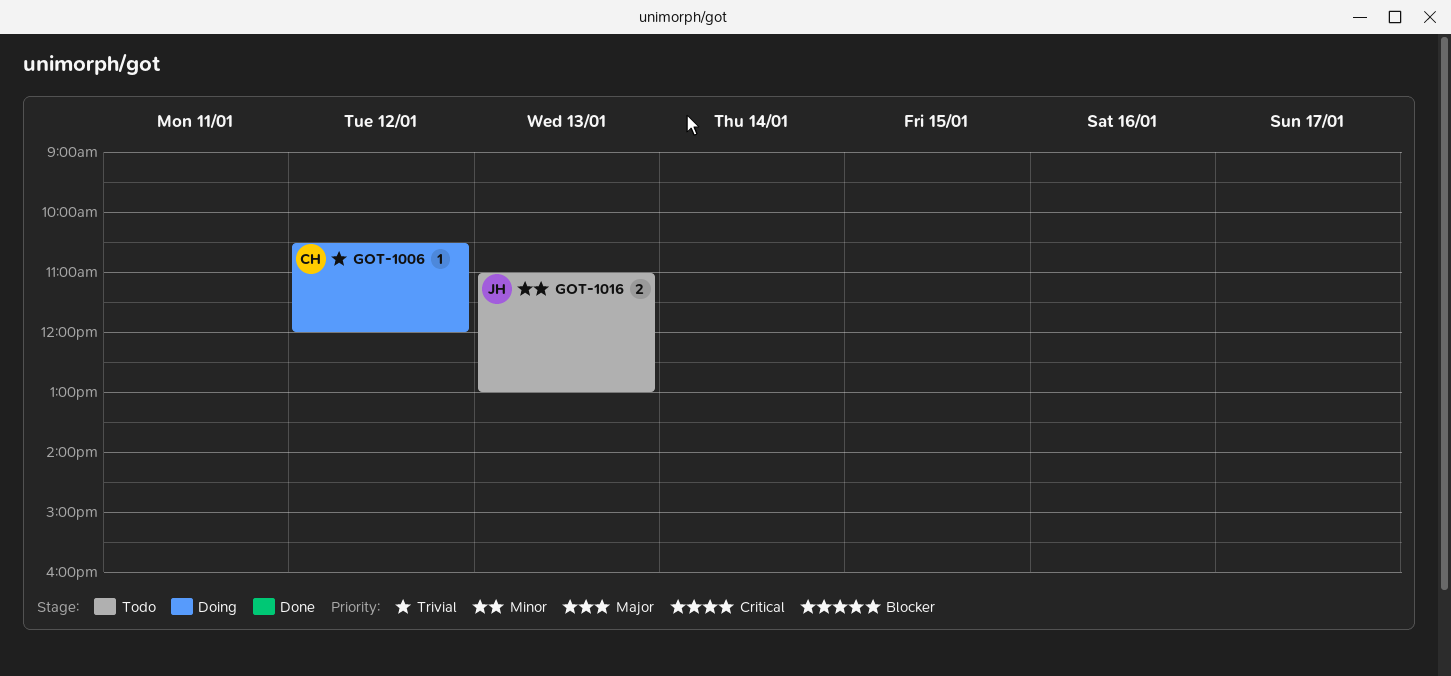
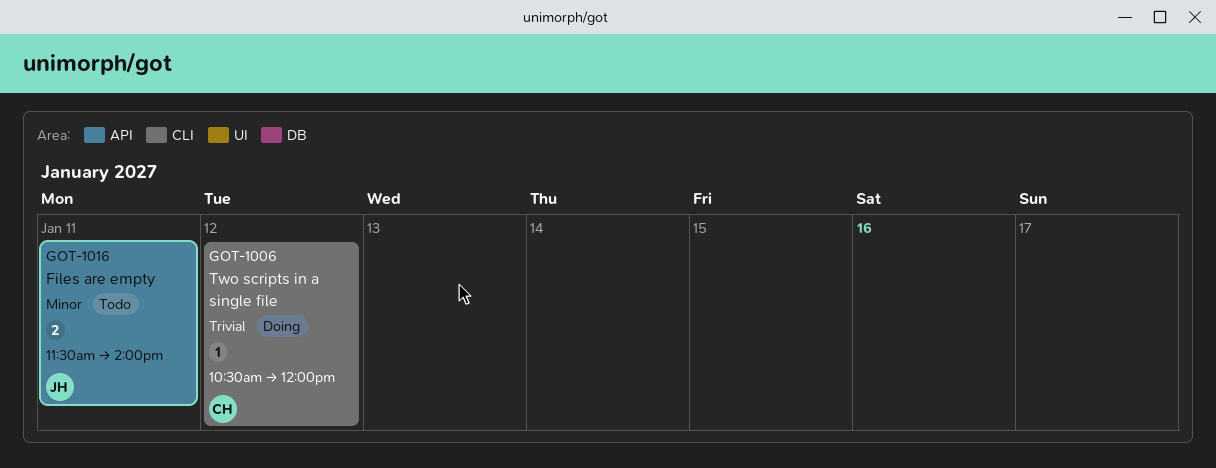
GOT-1016, day: Jan 13 -> Jan 11
GOT-1016, begins: 11:00 -> 11:30
GOT-1016, ends: 13:00 -> 14:00

